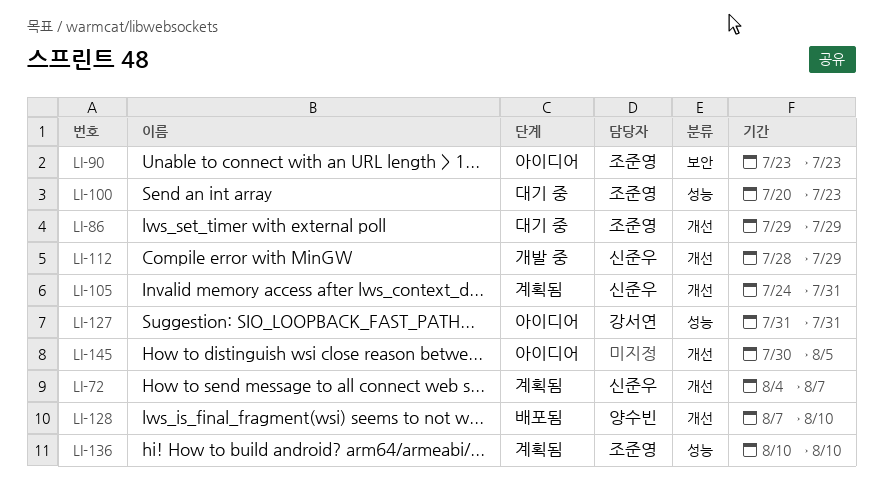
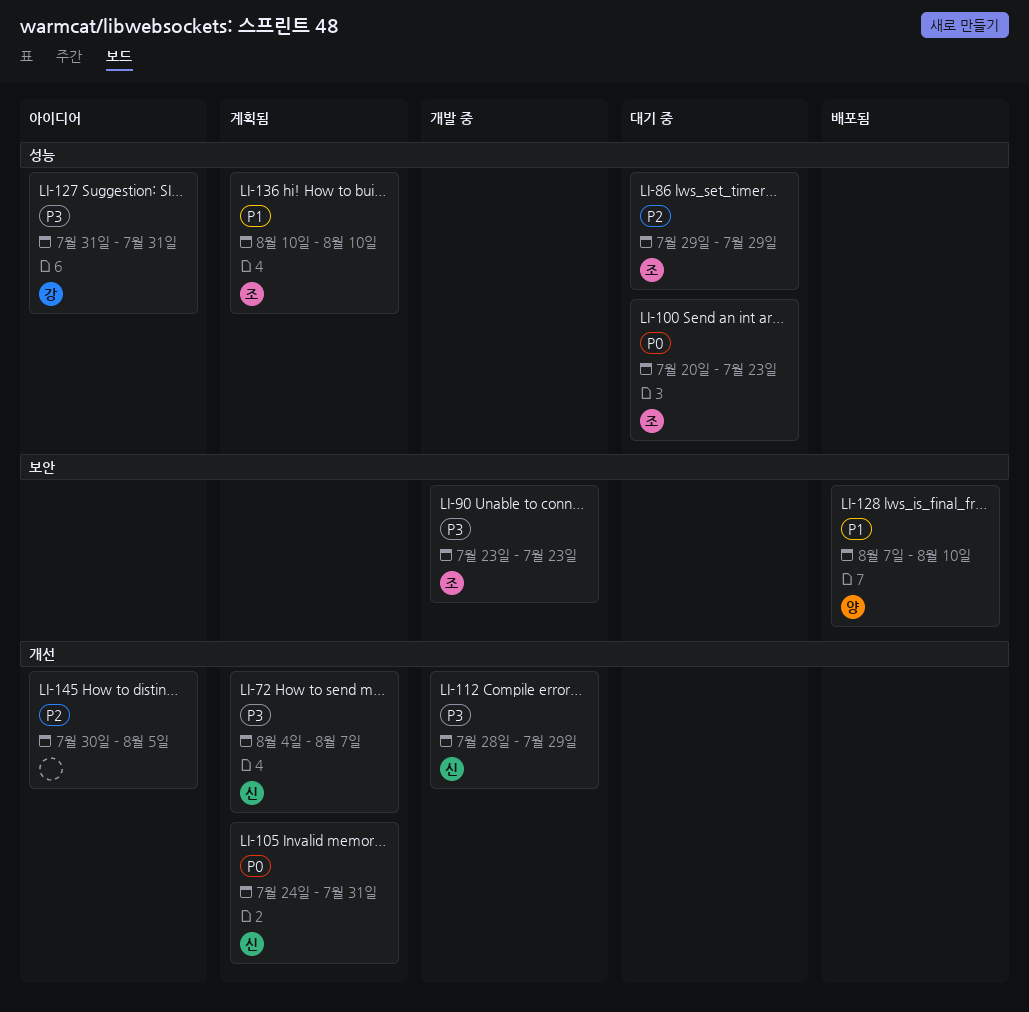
LI-86, label: 개선 -> 성능
LI-90, status: 아이디어 -> 개발 중
LI-128, label: 개선 -> 보안

